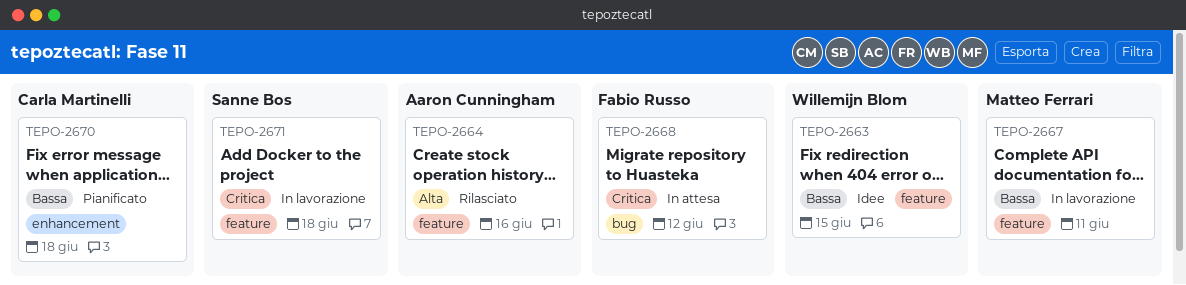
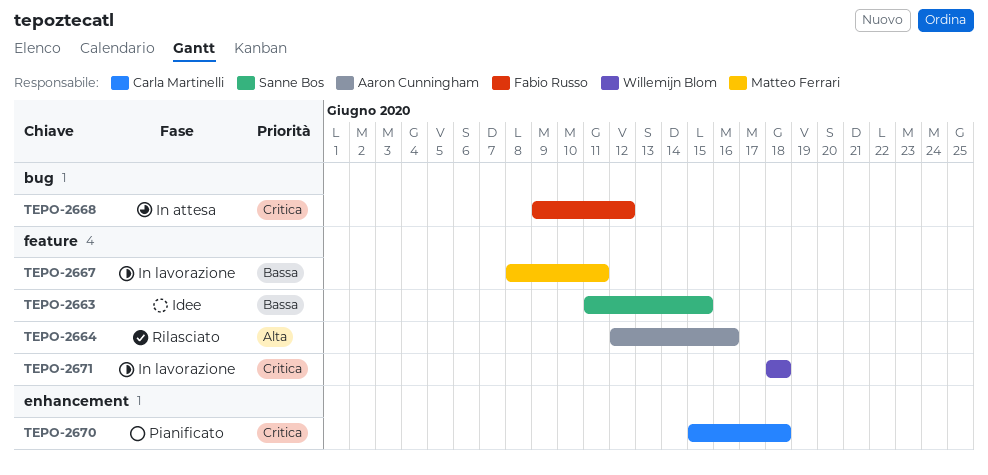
TEPO-2663, owner: Willemijn Blom -> Sanne Bos
TEPO-2670, priority: Bassa -> Critica
TEPO-2671, owner: Sanne Bos -> Willemijn Blom

